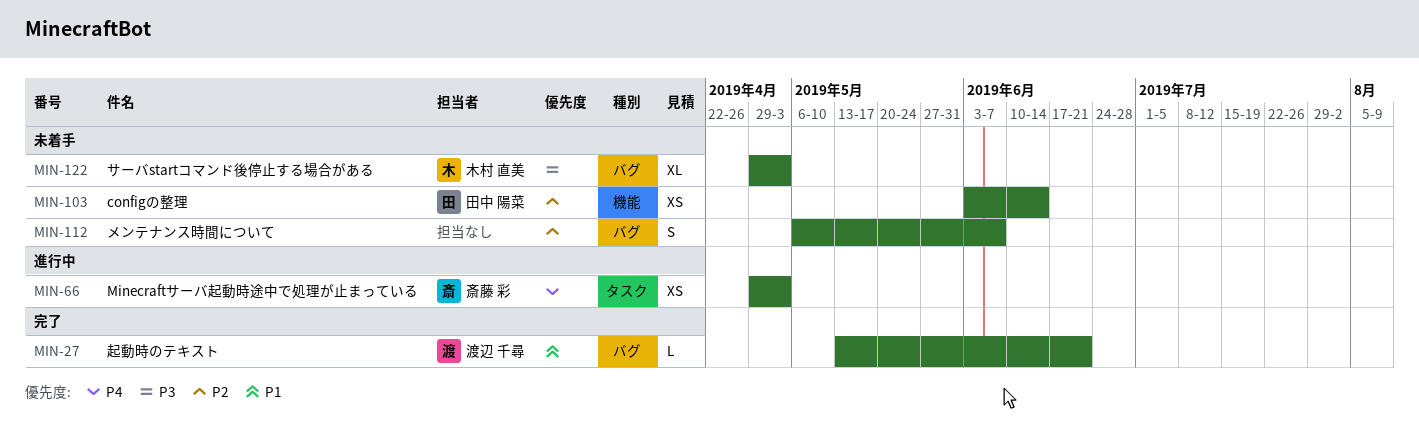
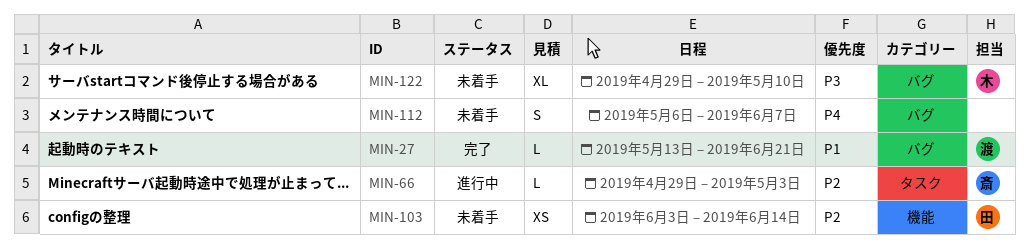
MIN-66, priority: P4 -> P2
MIN-66, estimate: XS -> L
MIN-112, priority: P2 -> P4
MIN-122, due: May 3 -> May 10

